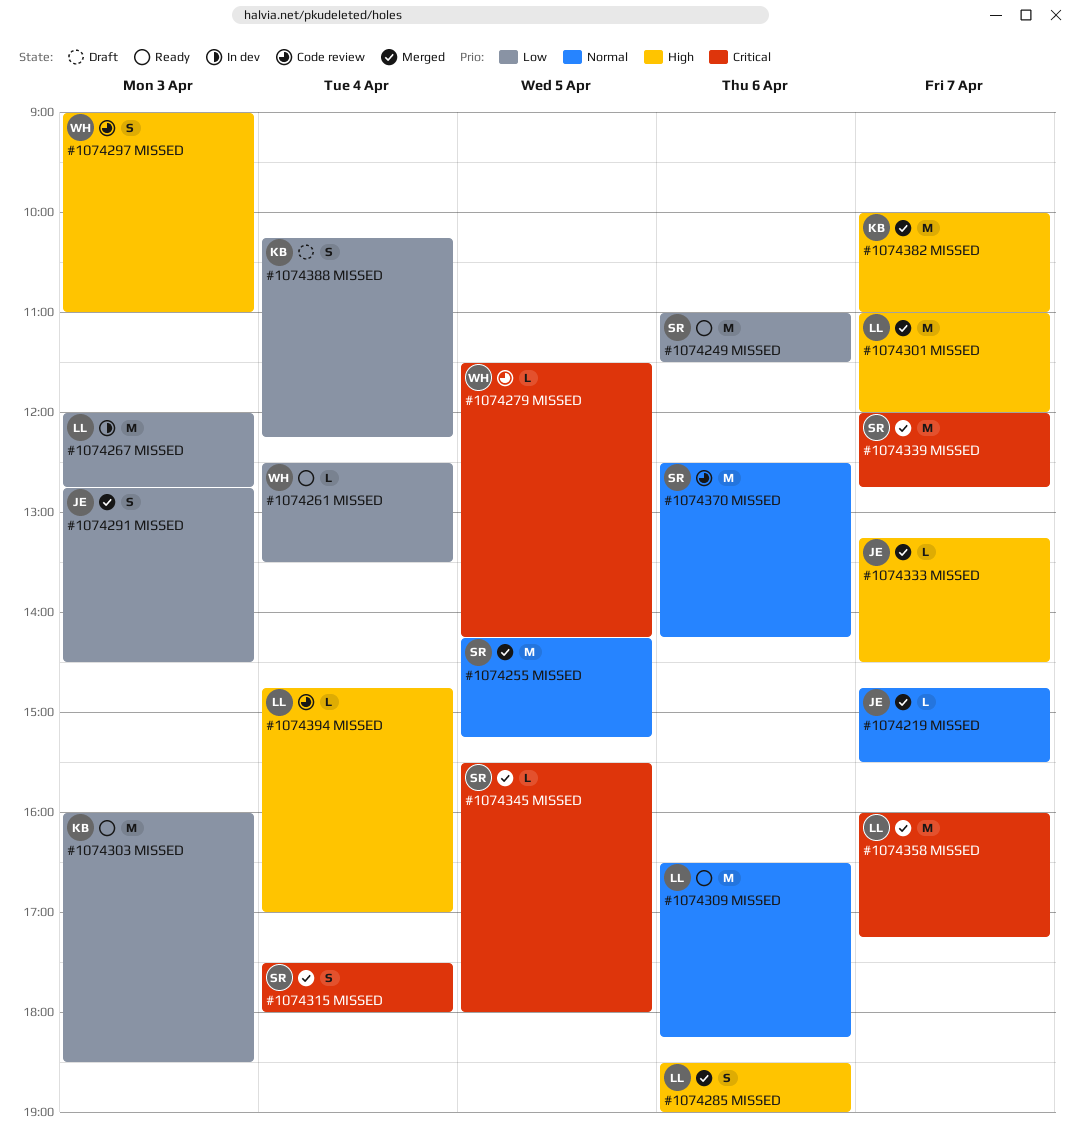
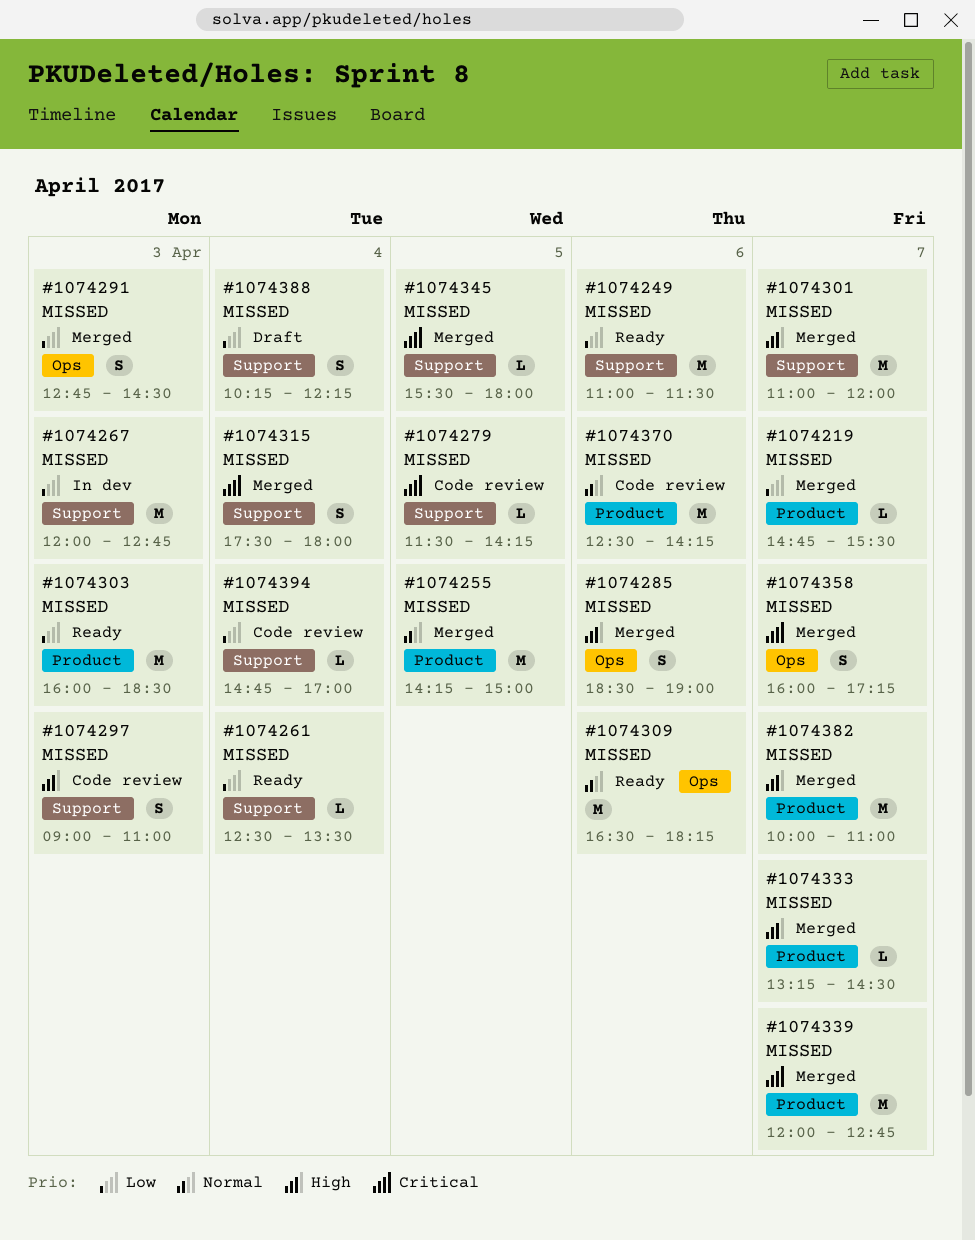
#1074219 MISSED, priority: Normal -> Low
#1074255 MISSED, ends: 15:15 -> 15:00
#1074358 MISSED, estimate: M -> S
#1074394 MISSED, priority: High -> Low

